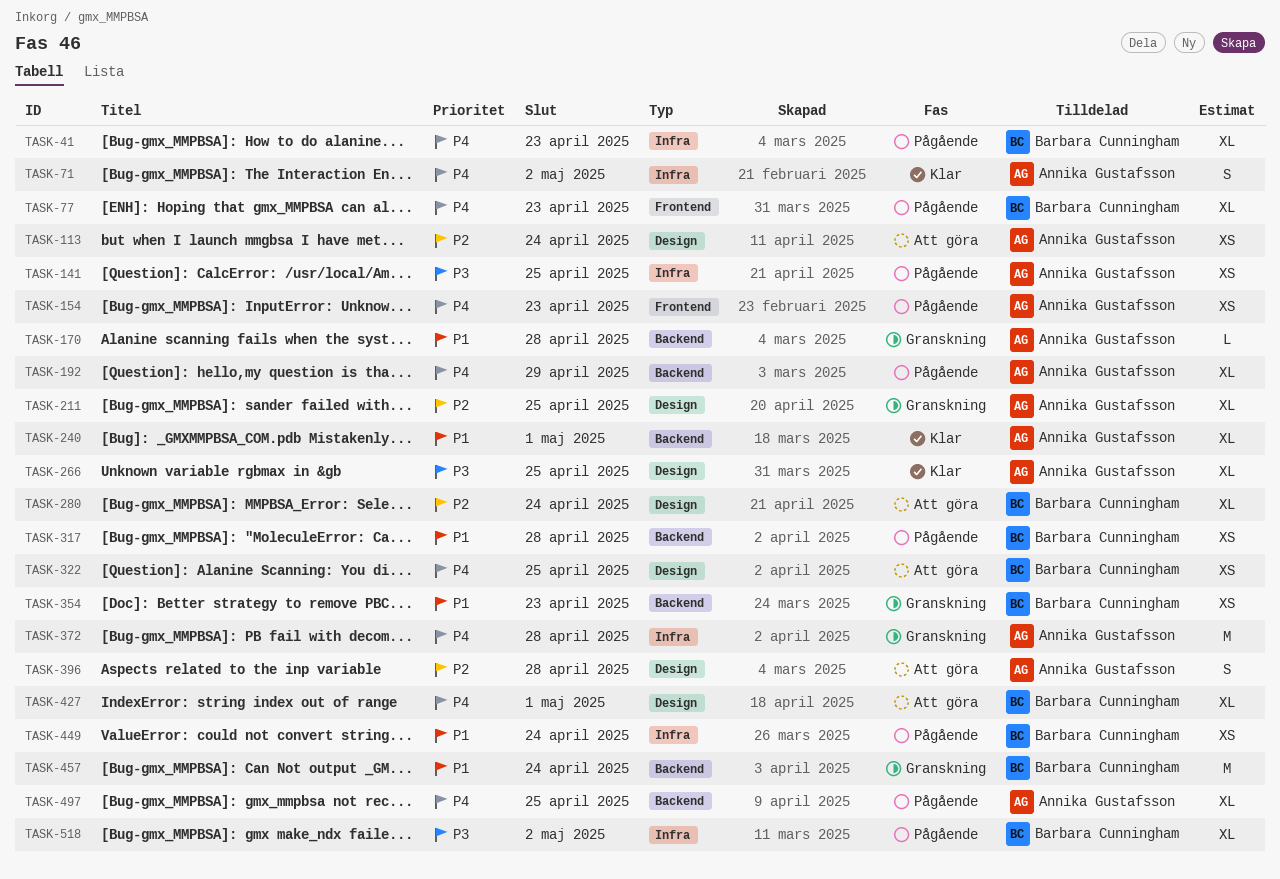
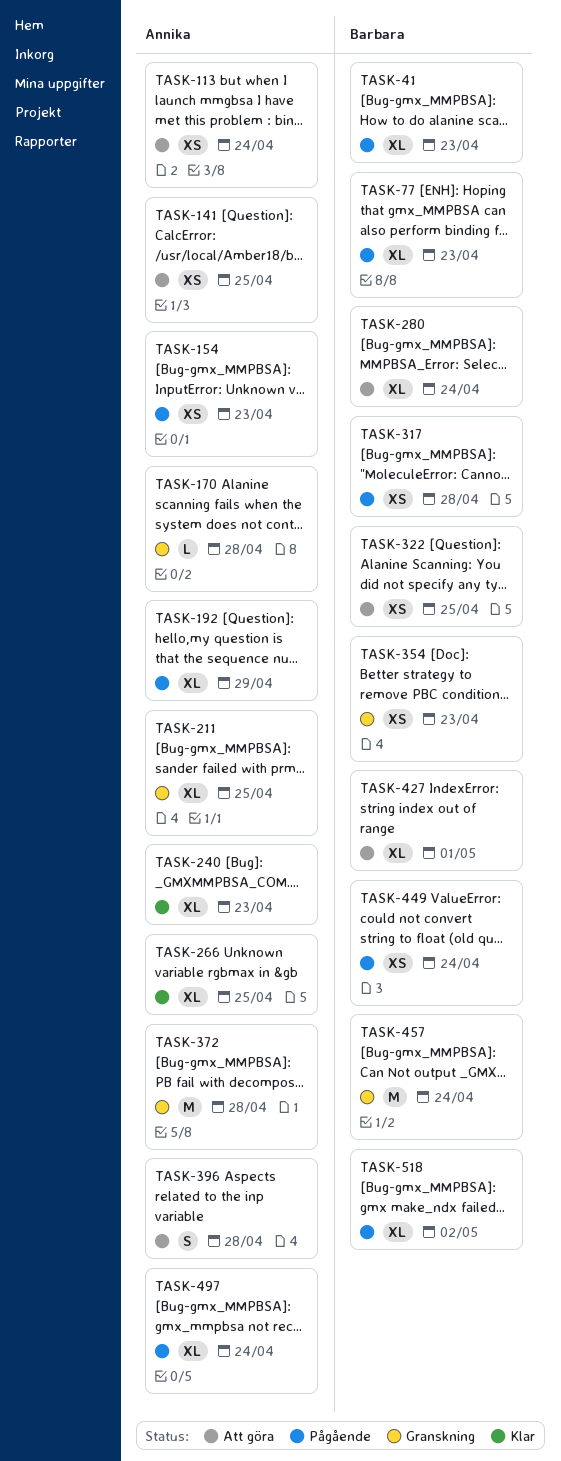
TASK-71: present -> none
TASK-141, status: Pågående -> Att göra
TASK-240, due: May 1 -> Apr 23
TASK-497, due: Apr 25 -> Apr 24

